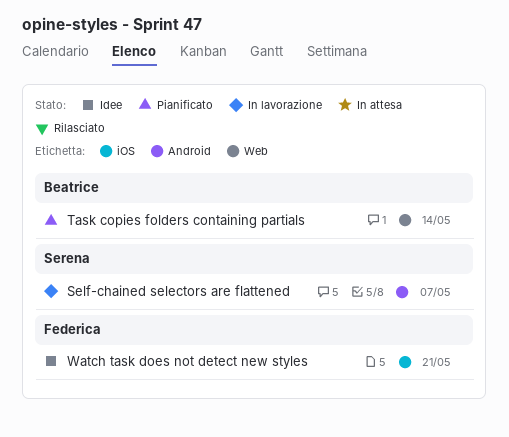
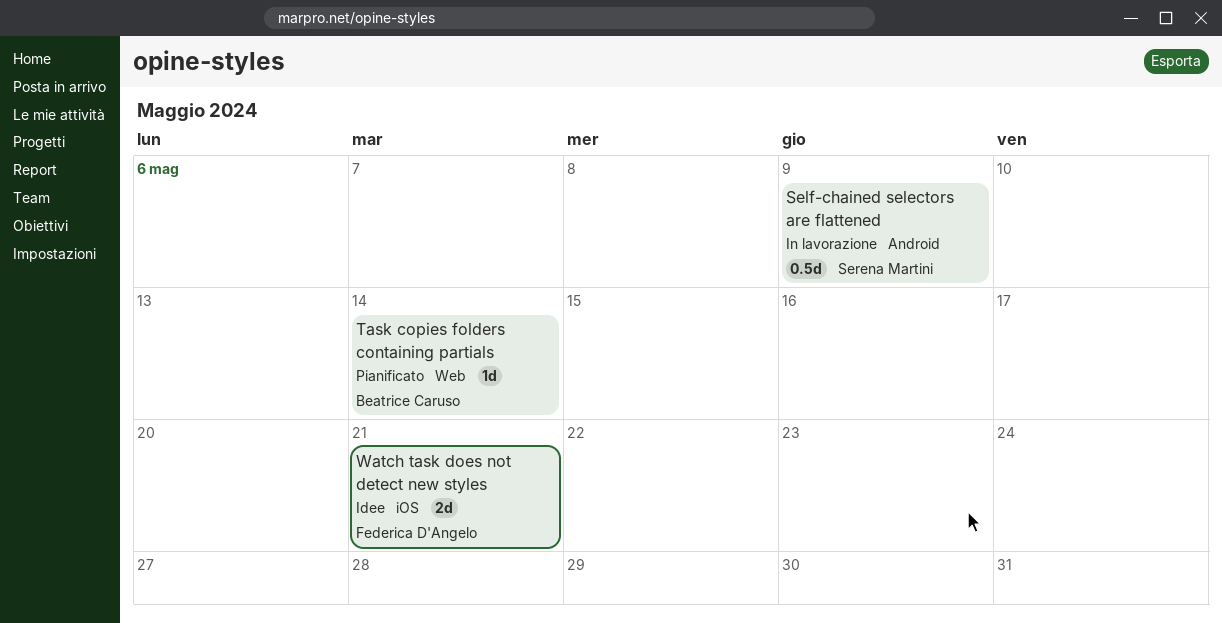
Self-chained selectors are flattened, due: May 7 -> May 9

